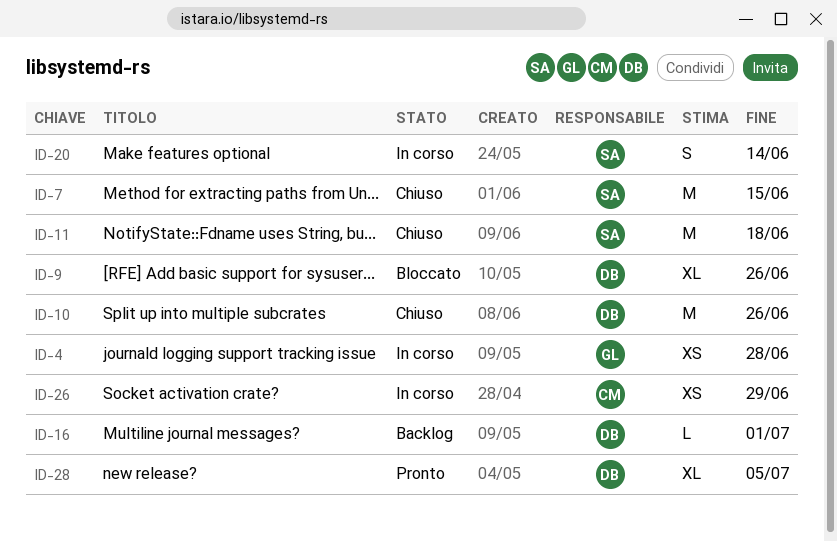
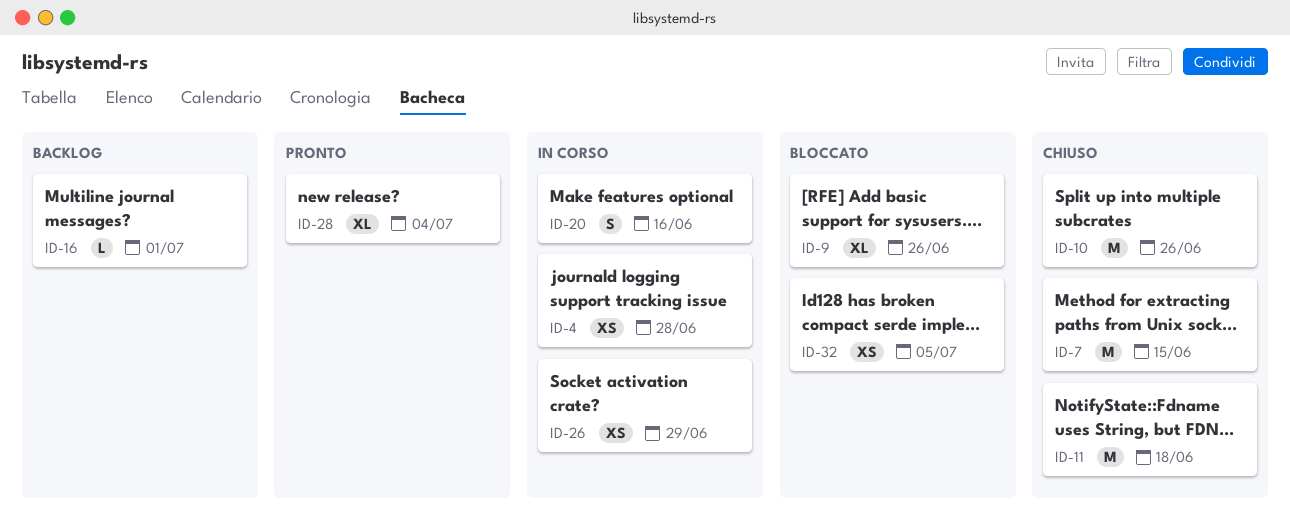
ID-20, due: Jun 14 -> Jun 16
ID-28, due: Jul 5 -> Jul 4
ID-32: none -> present

